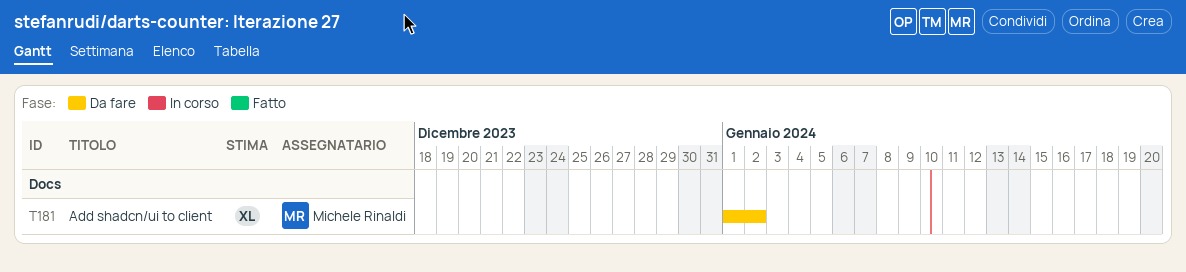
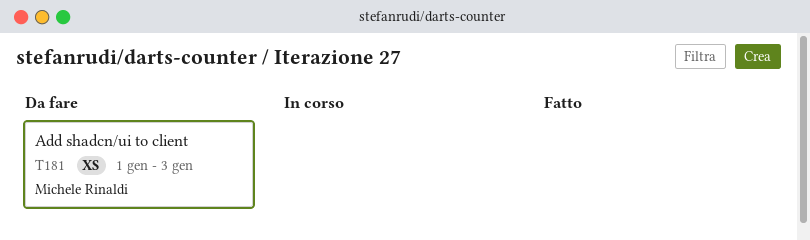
T181, estimate: XL -> XS
T181, due: Jan 2 -> Jan 3

